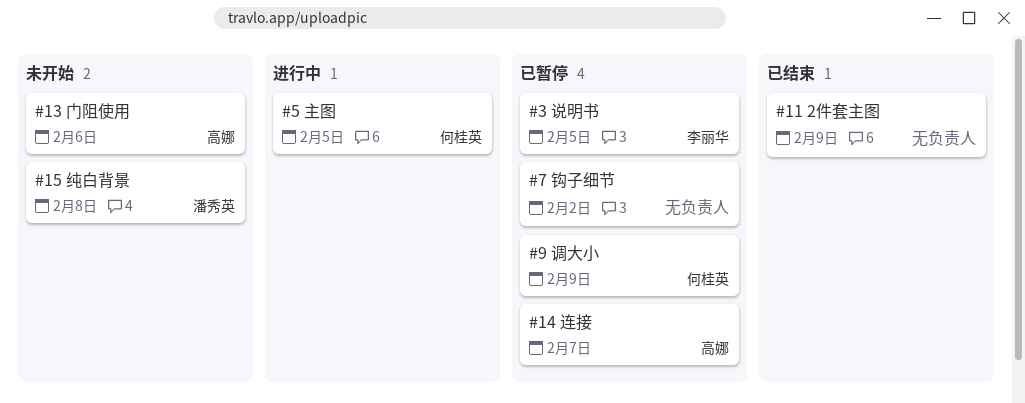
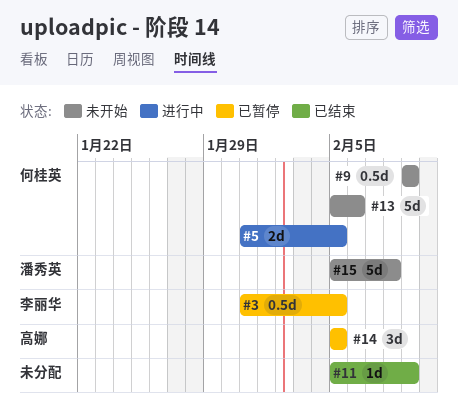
#7: present -> none
#9, status: 已暂停 -> 未开始
#13, owner: 高娜 -> 何桂英
#14, due: Feb 7 -> Feb 5

